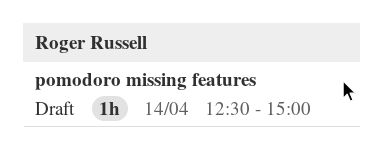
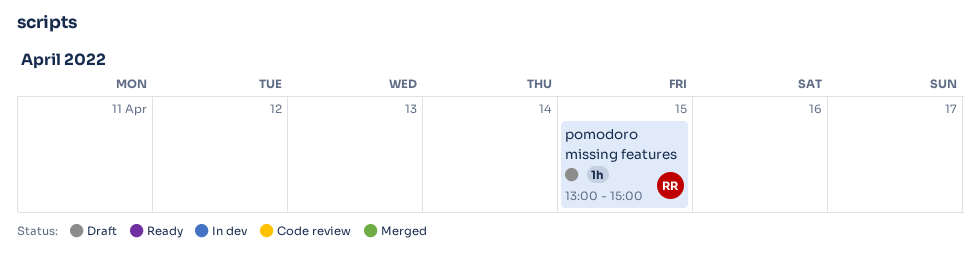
pomodoro missing features, day: Apr 14 -> Apr 15
pomodoro missing features, begins: 12:30 -> 13:00

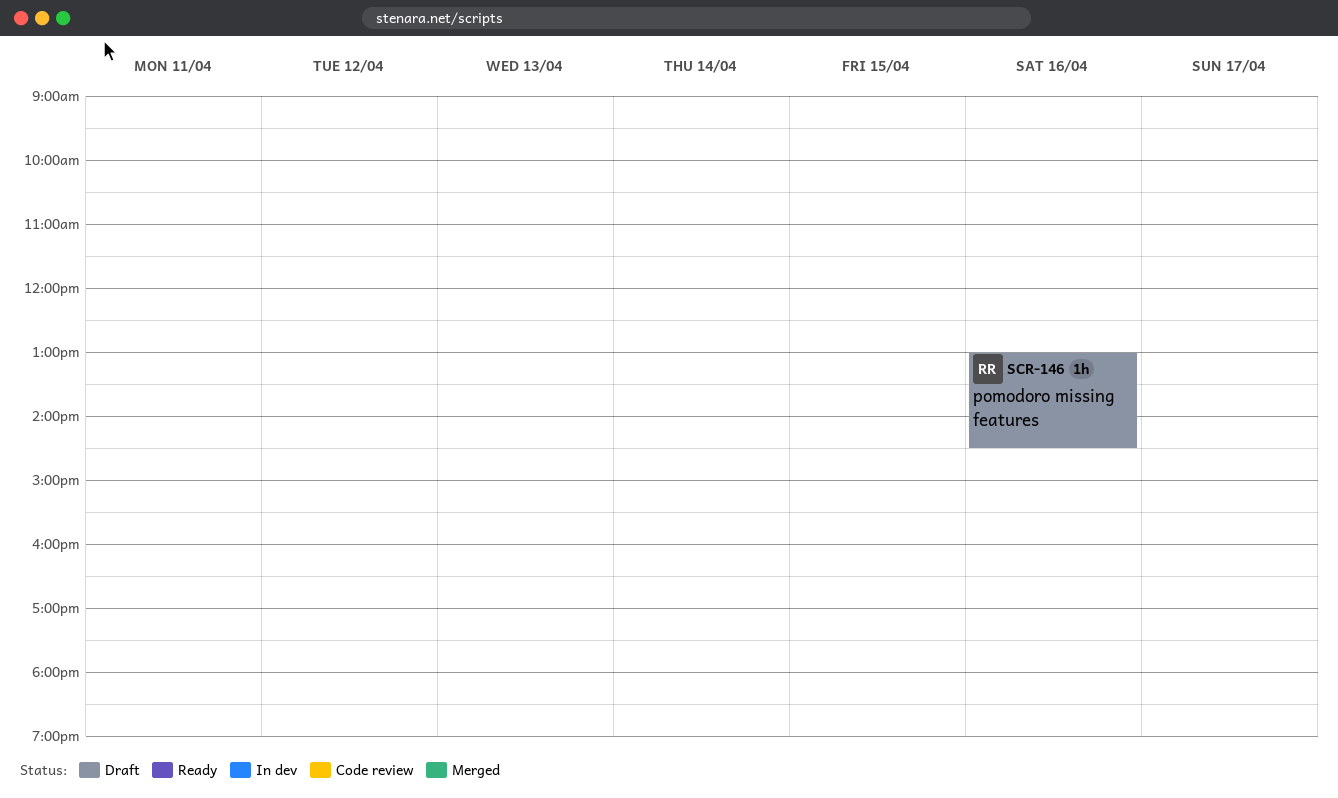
pomodoro missing features, day: Apr 15 -> Apr 16
pomodoro missing features, ends: 15:00 -> 14:30

